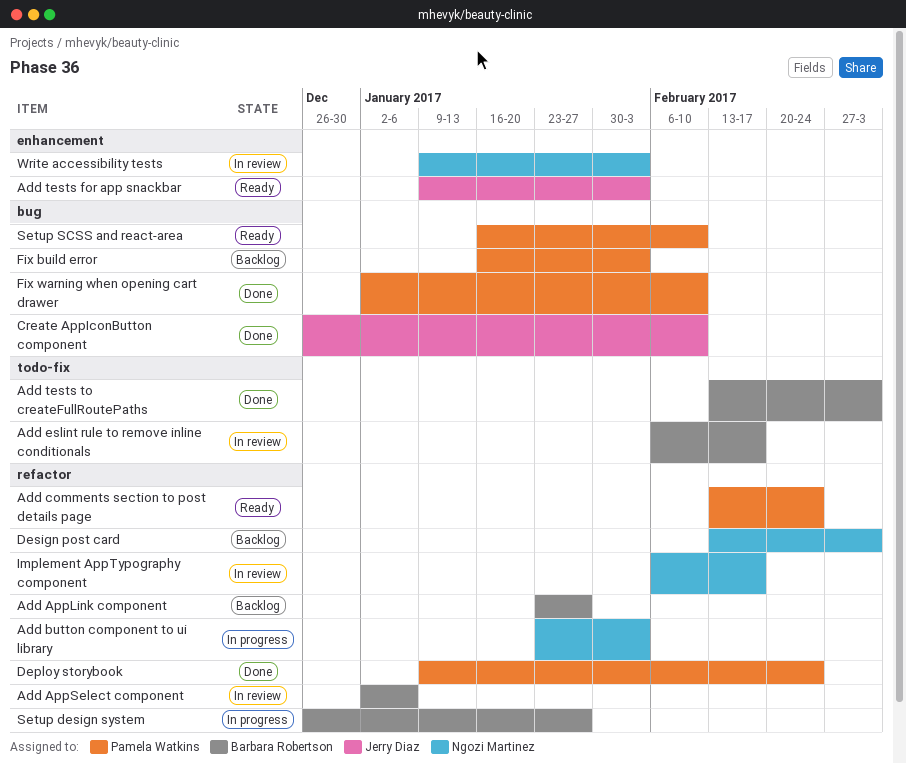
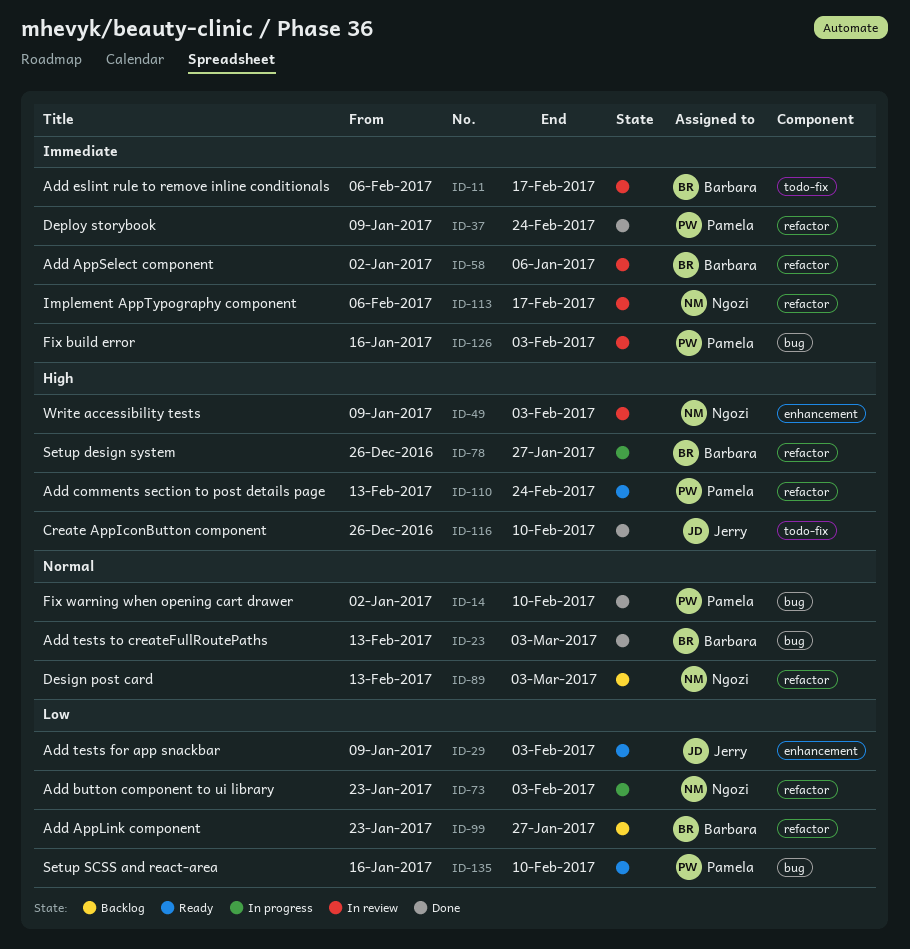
Add tests to createFullRoutePaths, label: todo-fix -> bug
Create AppIconButton component, label: bug -> todo-fix
Fix build error, status: Backlog -> In review

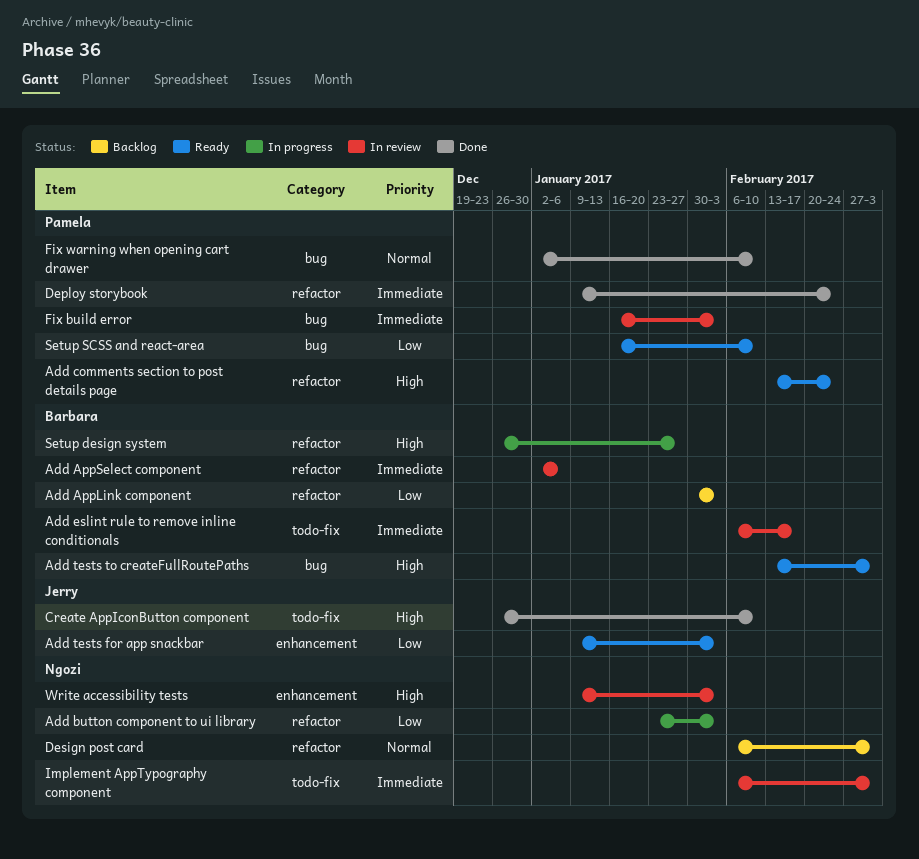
Add AppLink component, start: Jan 23 -> Jan 30
Add AppLink component, due: Jan 27 -> Feb 3
Add tests to createFullRoutePaths, status: Done -> Ready
Add tests to createFullRoutePaths, priority: Normal -> High
Design post card, start: Feb 13 -> Feb 6
Implement AppTypography component, label: refactor -> todo-fix
Implement AppTypography component, due: Feb 17 -> Mar 3

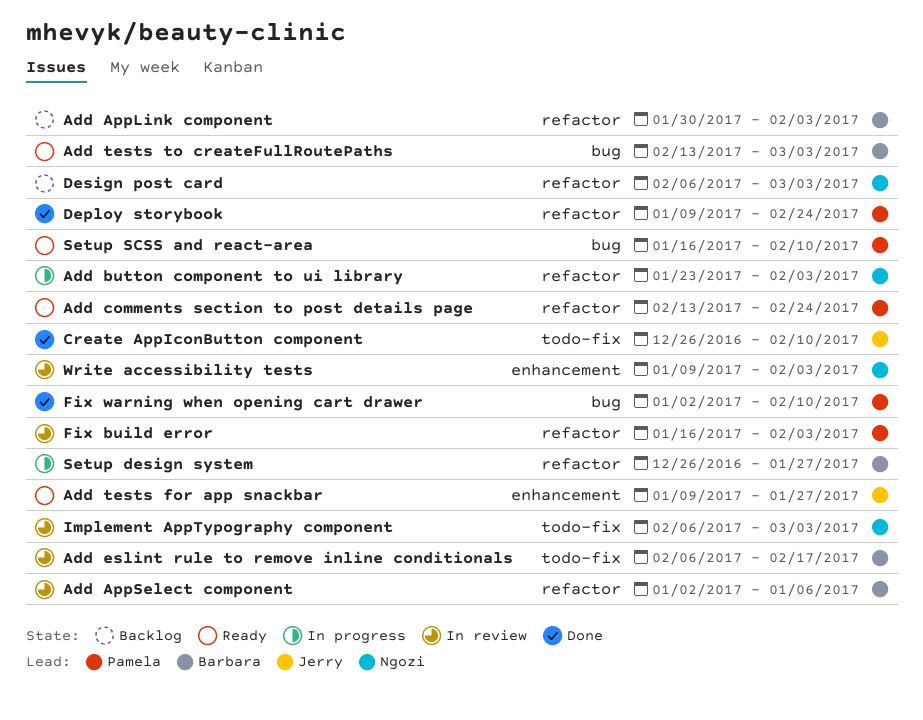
Add tests for app snackbar, due: Feb 3 -> Jan 27
Fix build error, label: bug -> refactor

